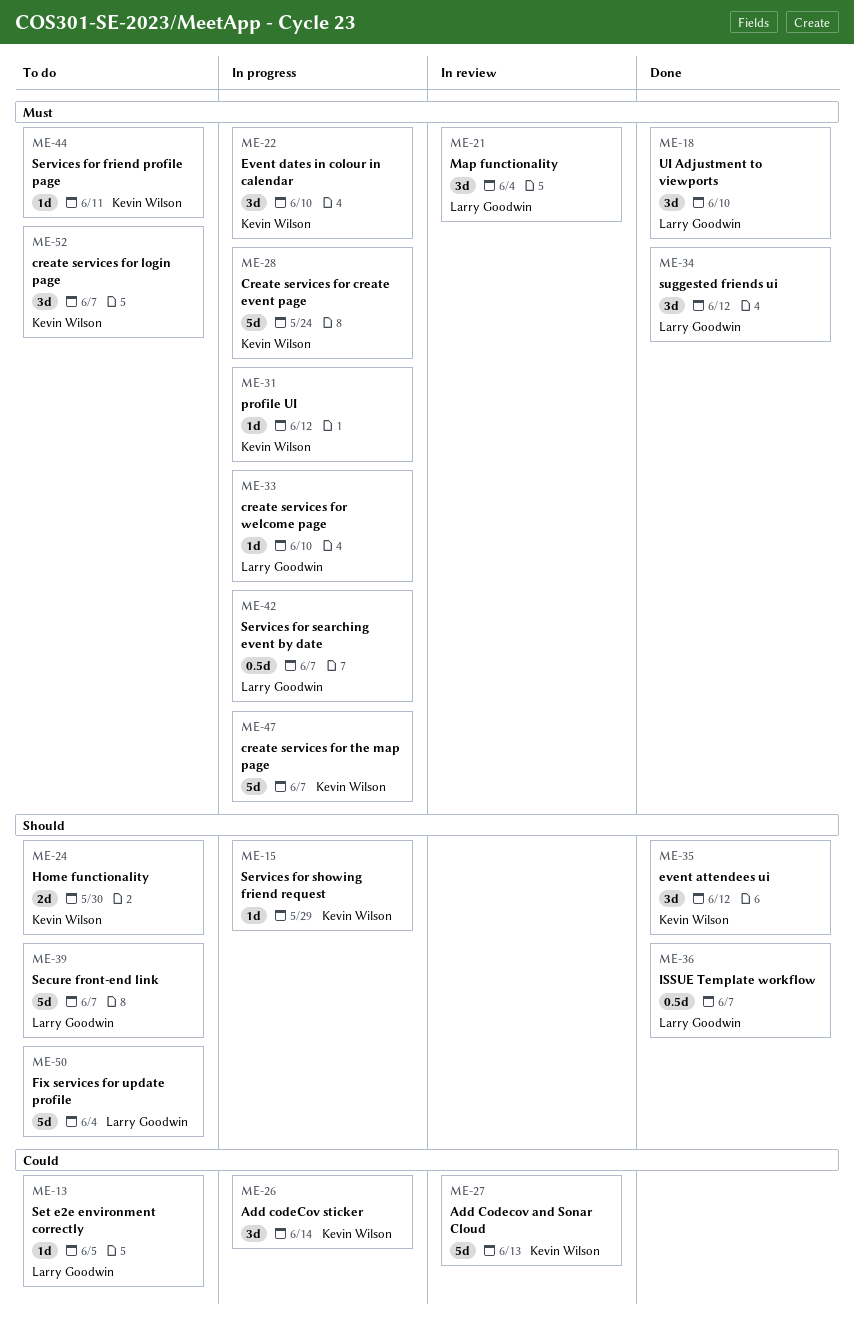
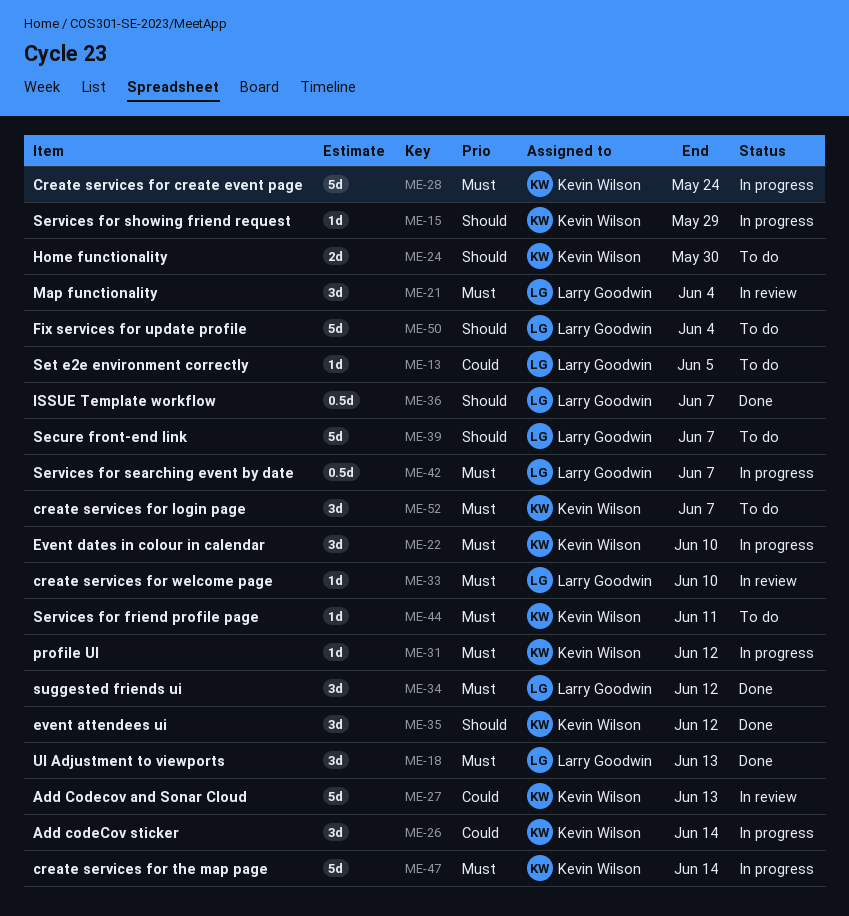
ME-18, due: Jun 10 -> Jun 13
ME-33, status: In progress -> In review
ME-47, due: Jun 7 -> Jun 14

